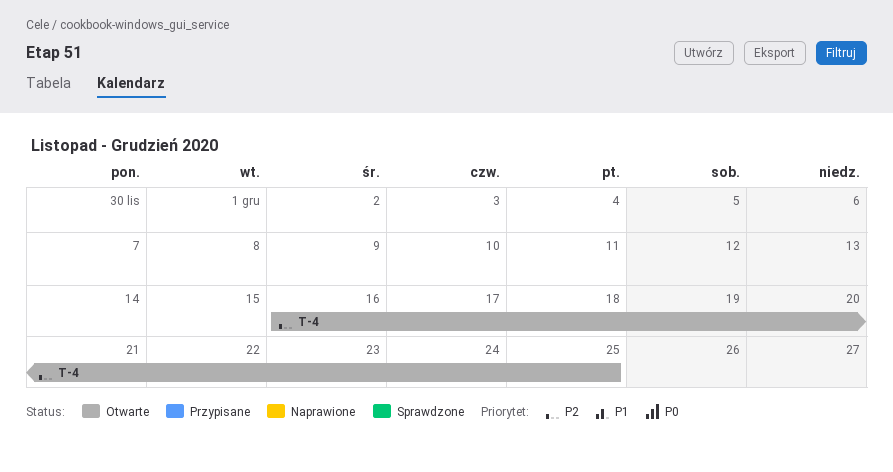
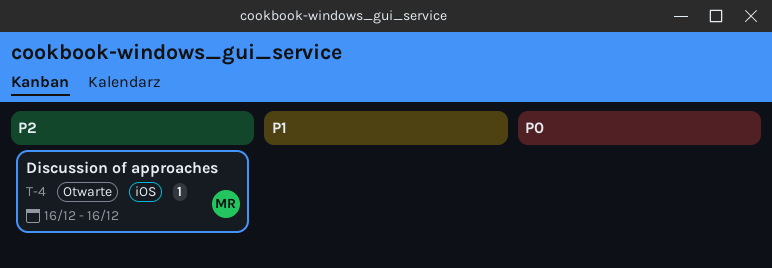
T-4, due: Dec 25 -> Dec 16

